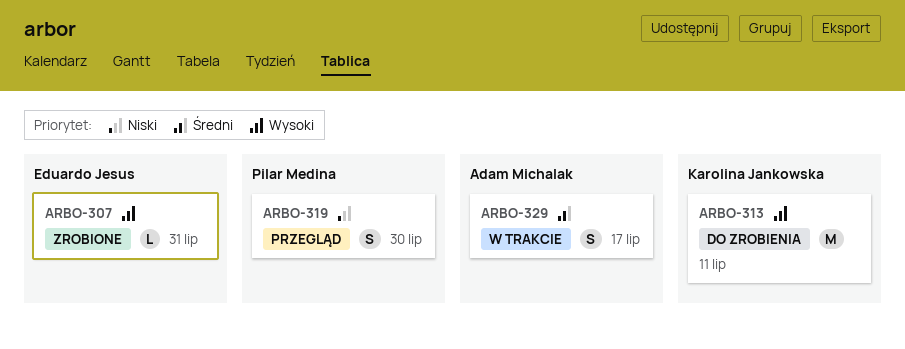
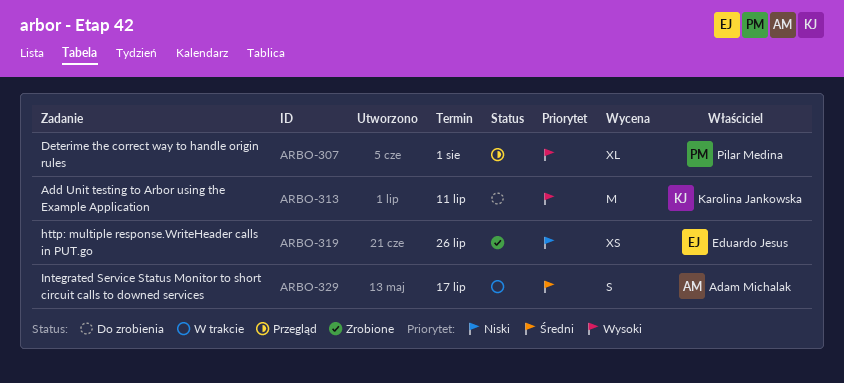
ARBO-307, status: Zrobione -> Przegląd
ARBO-307, owner: Eduardo Jesus -> Pilar Medina
ARBO-307, estimate: L -> XL
ARBO-307, due: Jul 31 -> Aug 1
ARBO-319, status: Przegląd -> Zrobione
ARBO-319, owner: Pilar Medina -> Eduardo Jesus
ARBO-319, estimate: S -> XS
ARBO-319, due: Jul 30 -> Jul 26

